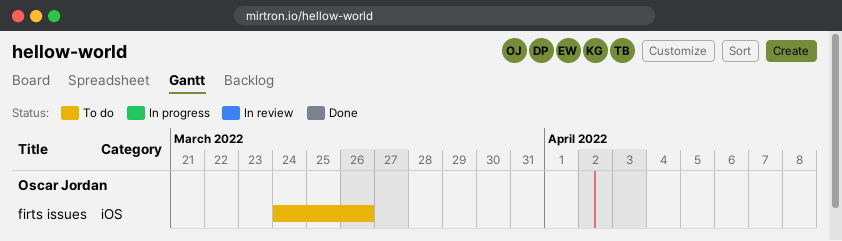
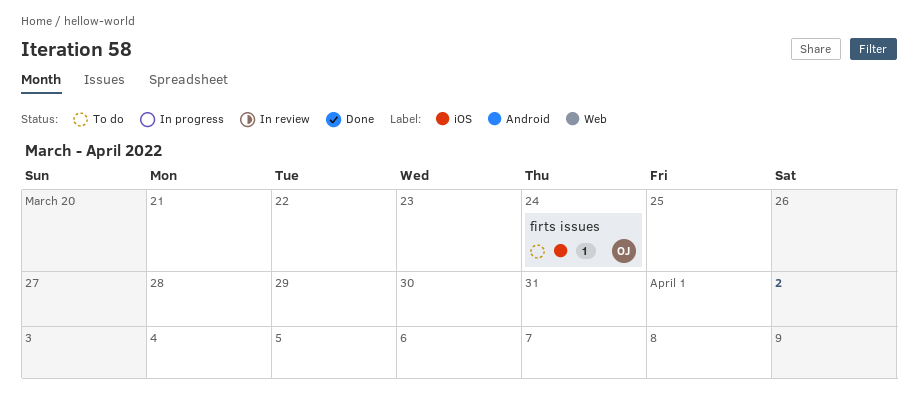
firts issues, due: Mar 26 -> Mar 24

